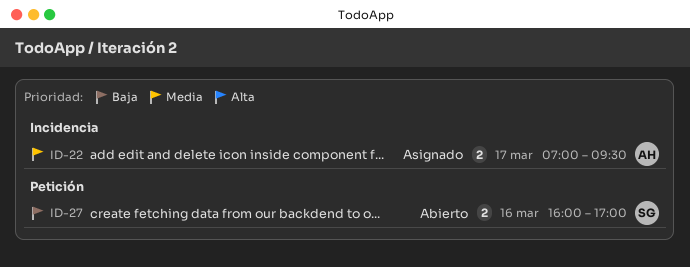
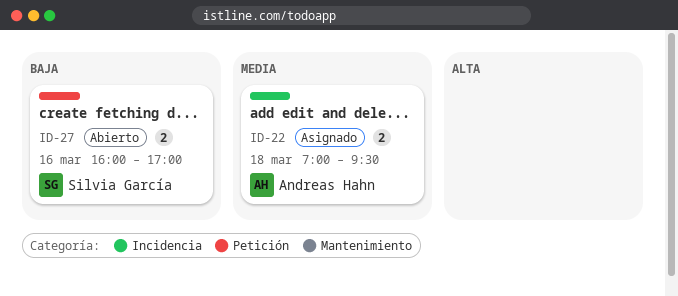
ID-22, day: Mar 17 -> Mar 18

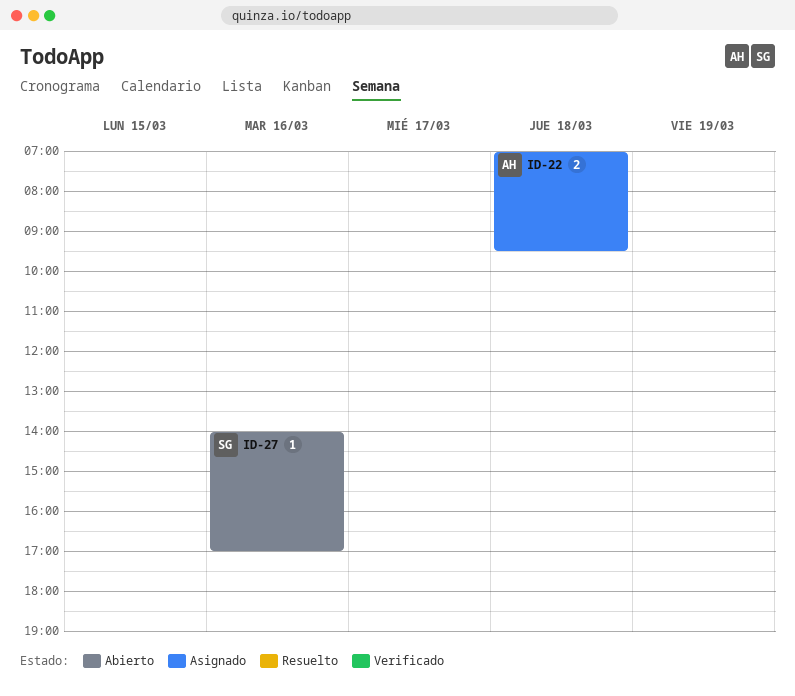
ID-27, estimate: 2 -> 1
ID-27, begins: 16:00 -> 14:00

